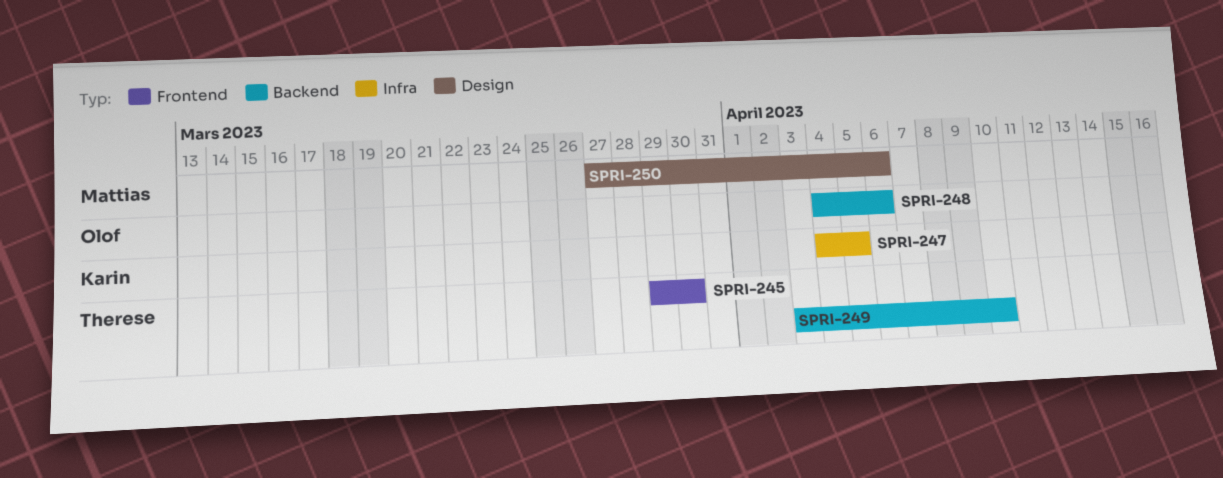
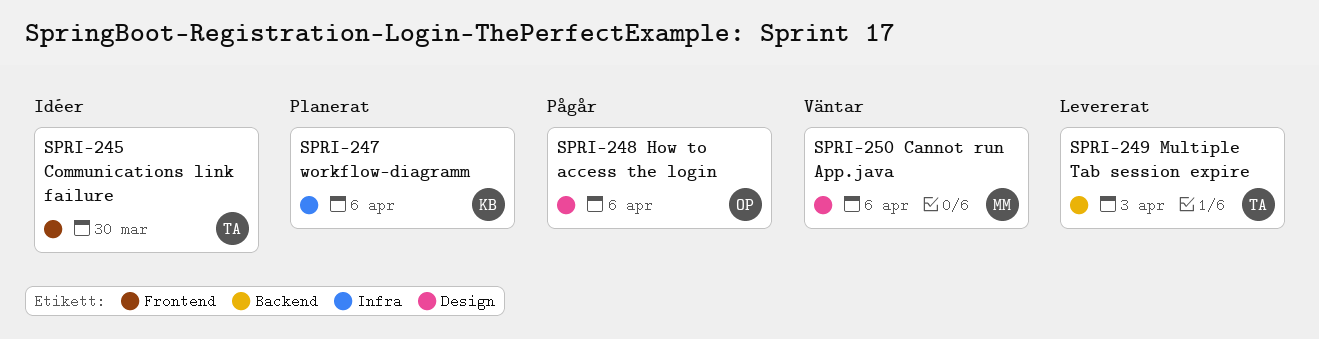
SPRI-247, due: Apr 5 -> Apr 6
SPRI-248, label: Backend -> Design
SPRI-249, due: Apr 10 -> Apr 3

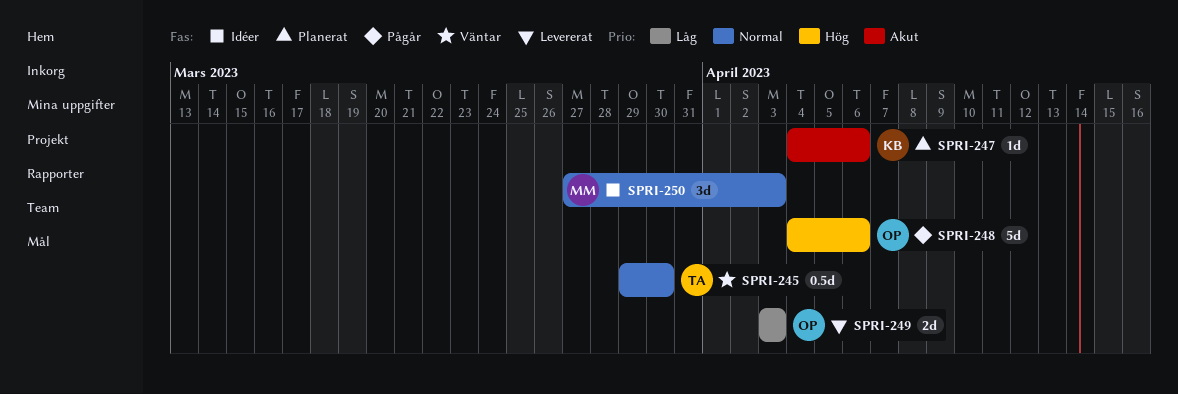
SPRI-245, status: Idéer -> Väntar
SPRI-249, owner: TA -> OP
SPRI-250, status: Väntar -> Idéer
SPRI-250, due: Apr 6 -> Apr 3

